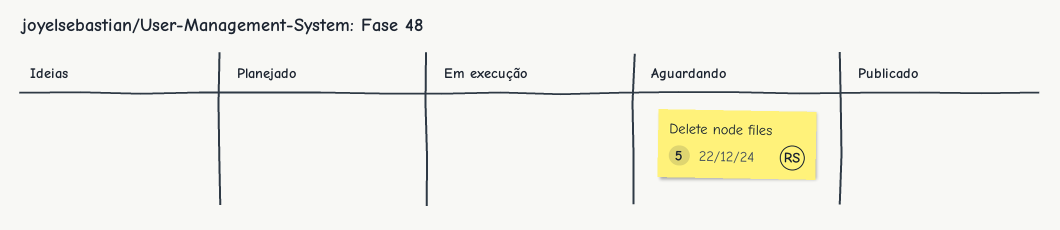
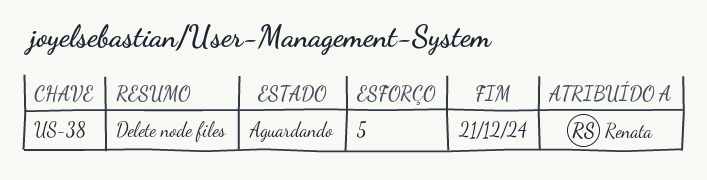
Delete node files, due: Dec 22 -> Dec 21

